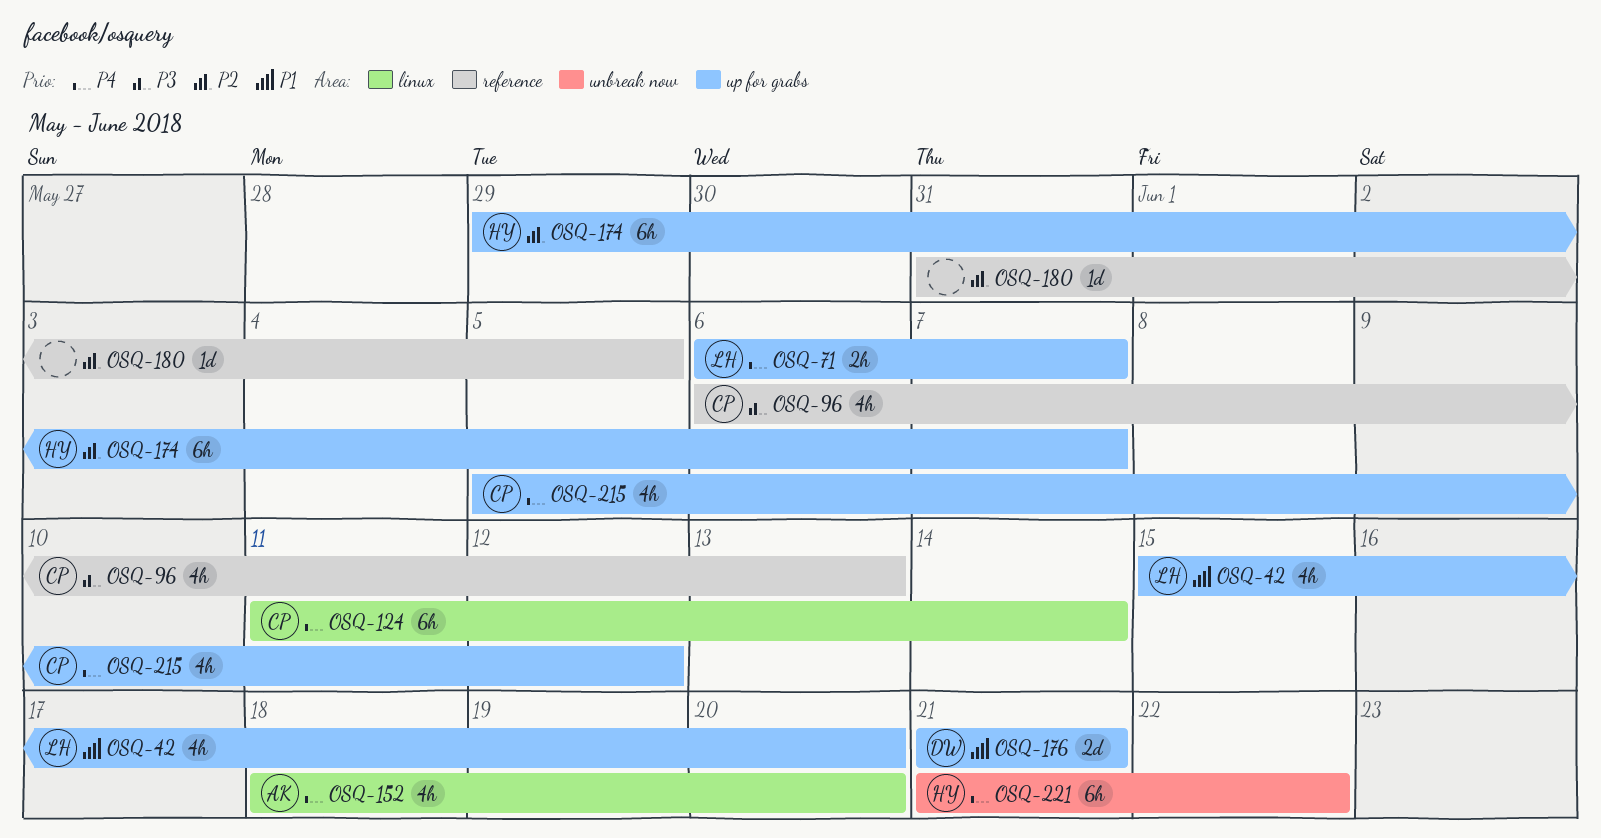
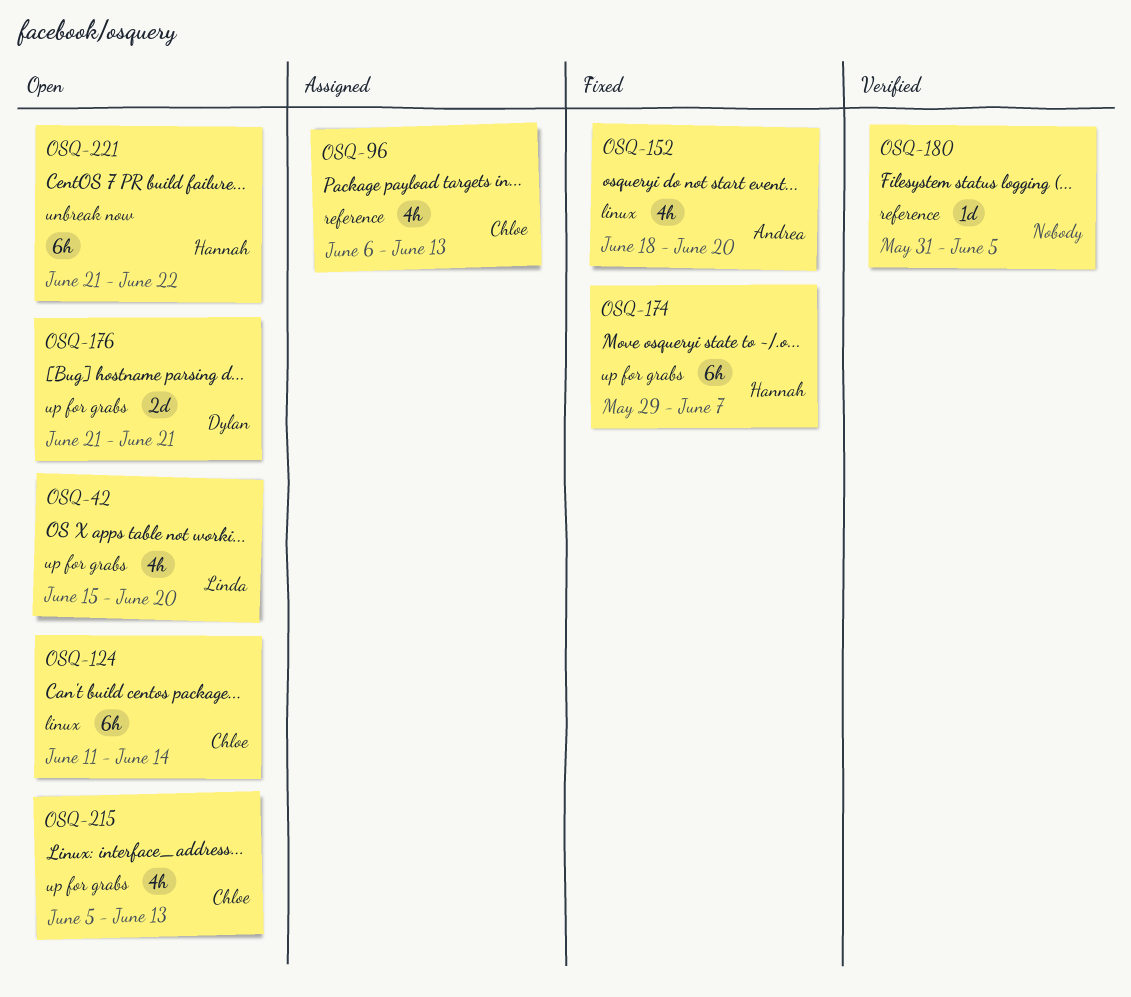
OSQ-71: present -> none
OSQ-215, due: Jun 12 -> Jun 13

